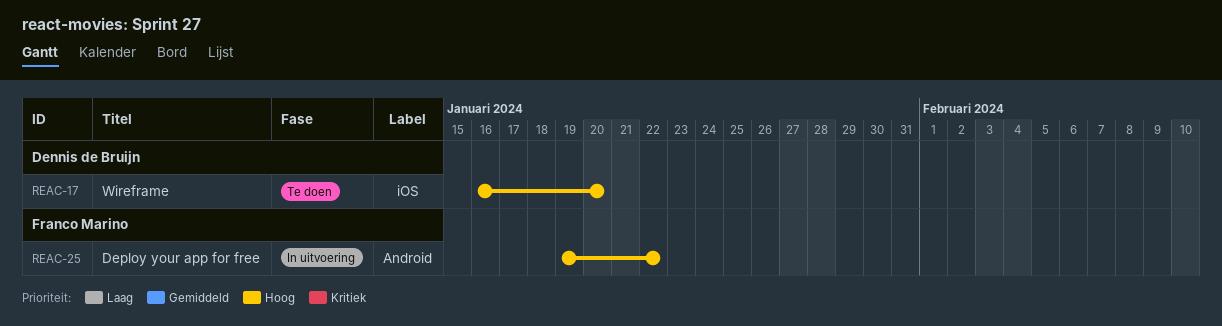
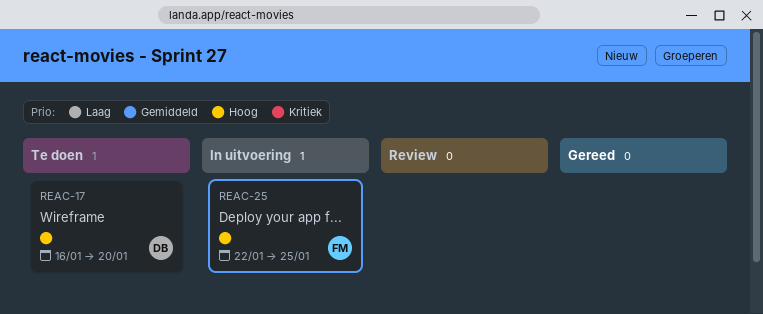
REAC-25, start: Jan 19 -> Jan 22
REAC-25, due: Jan 22 -> Jan 25

